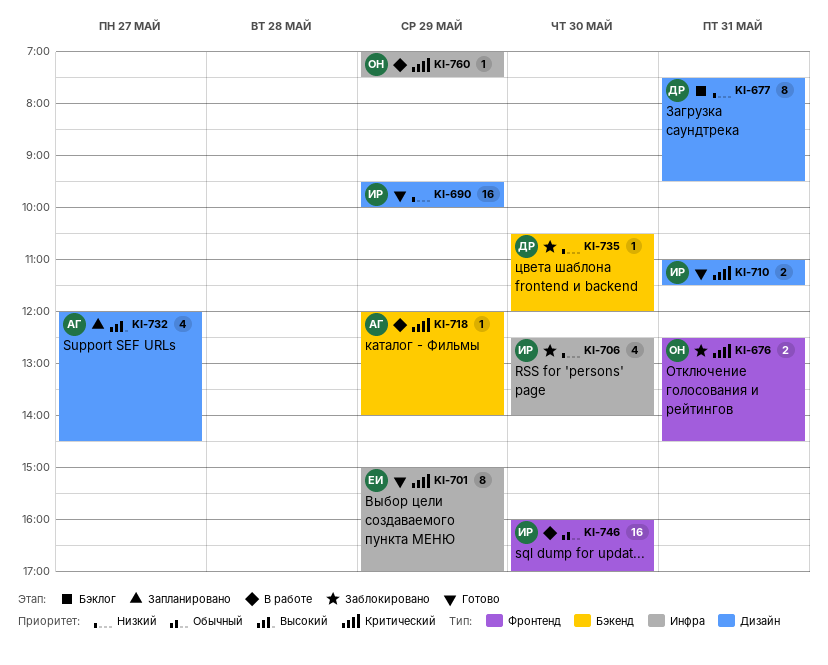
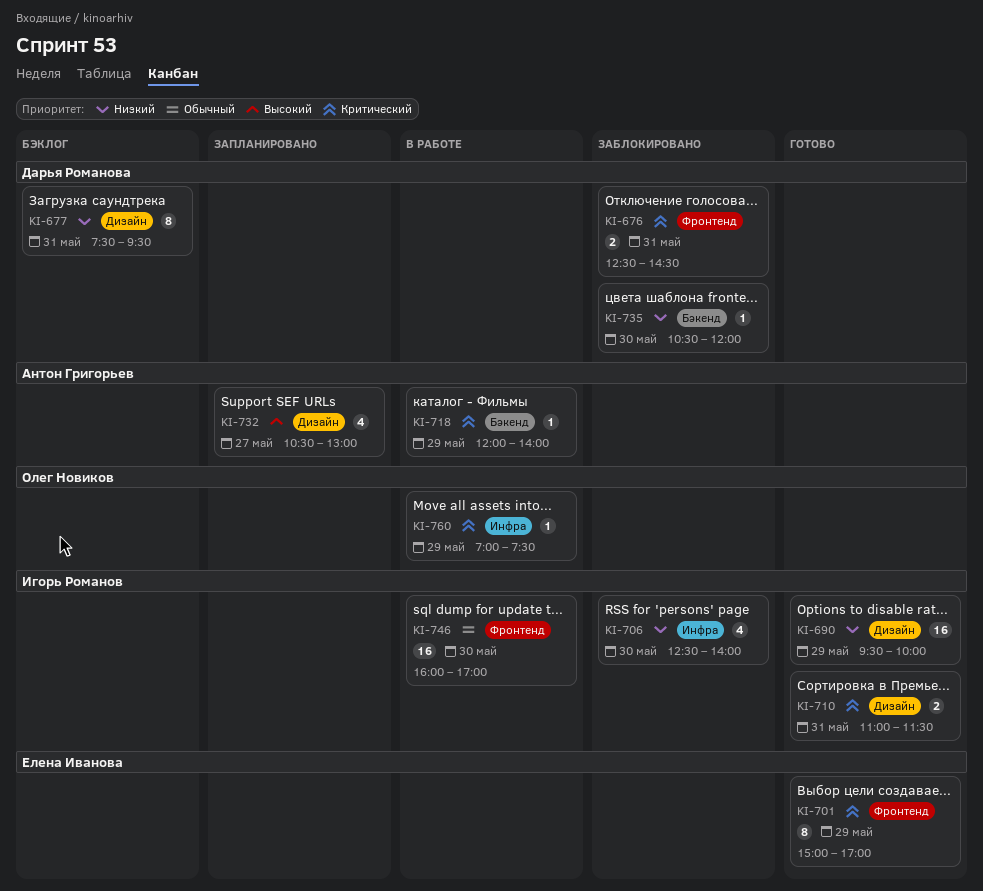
KI-676, owner: Олег Новиков -> Дарья Романова
KI-701, label: Инфра -> Фронтенд
KI-732, begins: 12:00 -> 10:30
KI-732, ends: 14:30 -> 13:00

